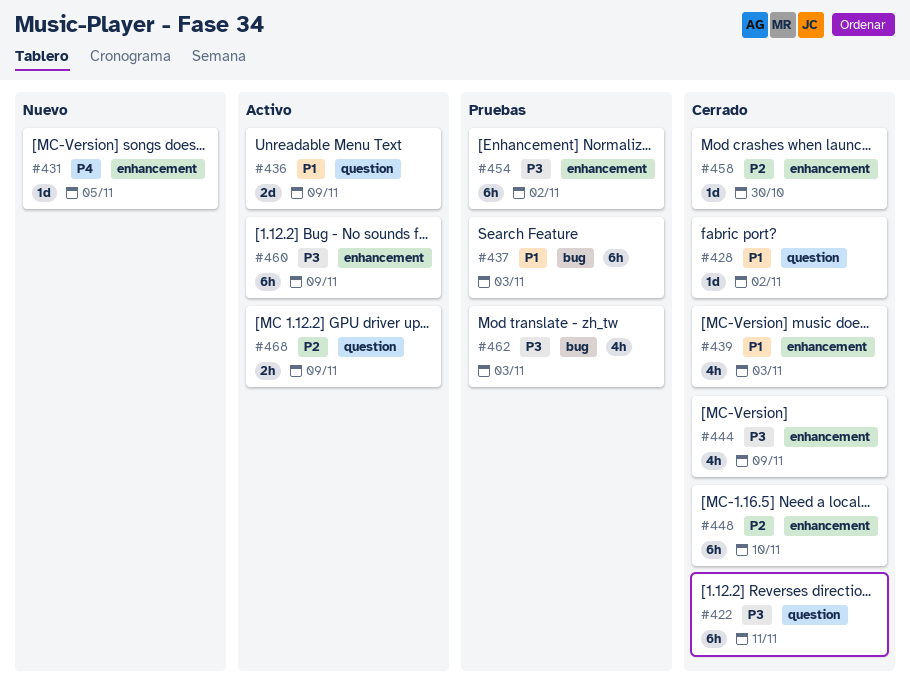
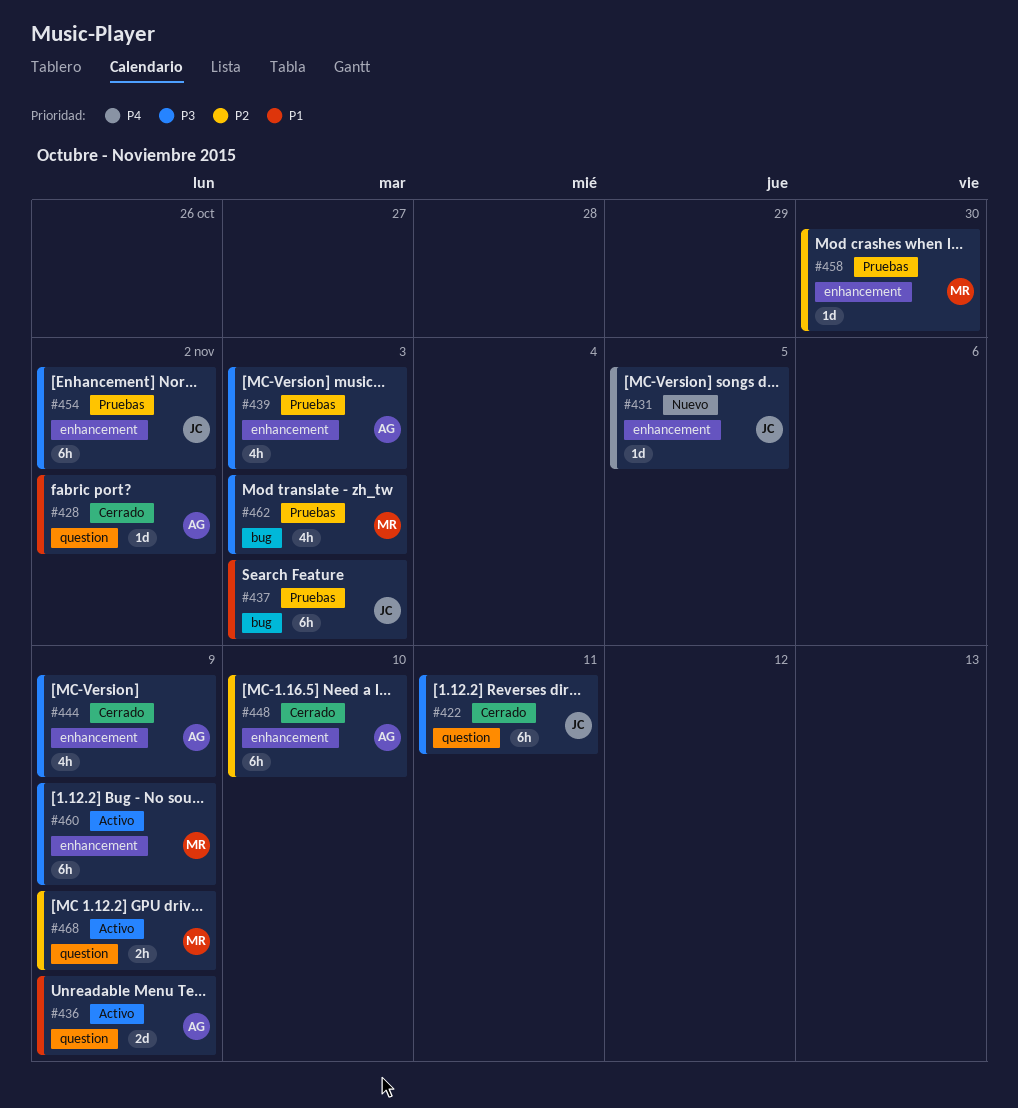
#439, status: Cerrado -> Pruebas
#439, priority: P1 -> P3
#458, status: Cerrado -> Pruebas

